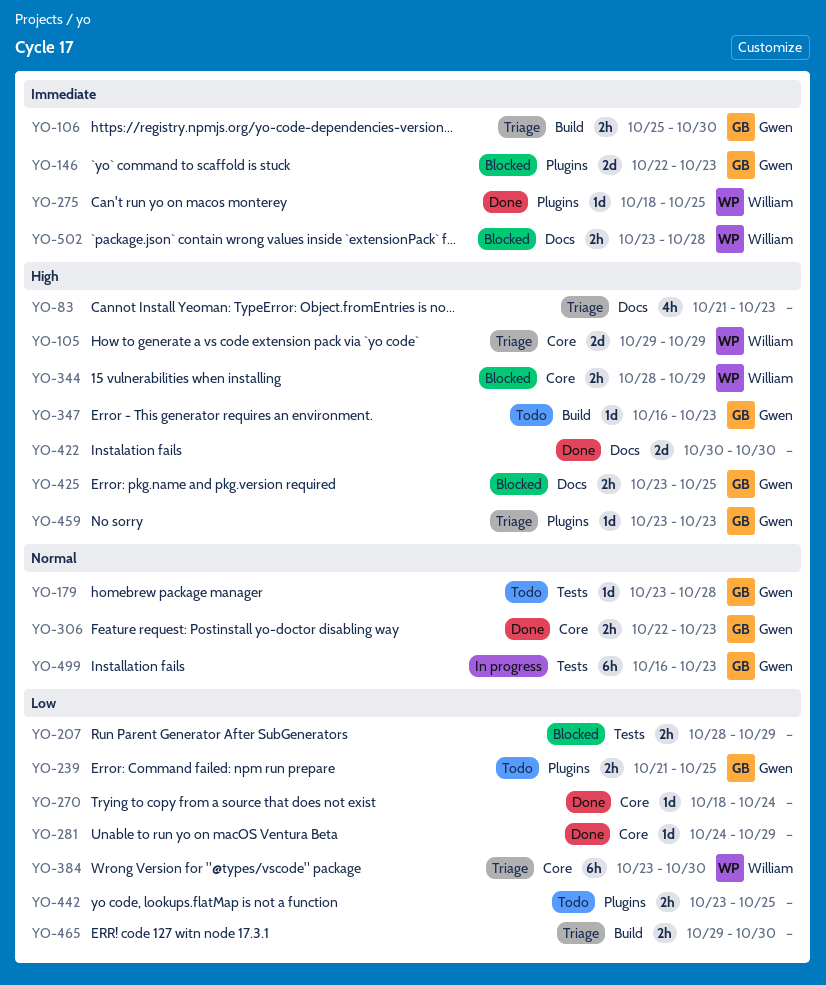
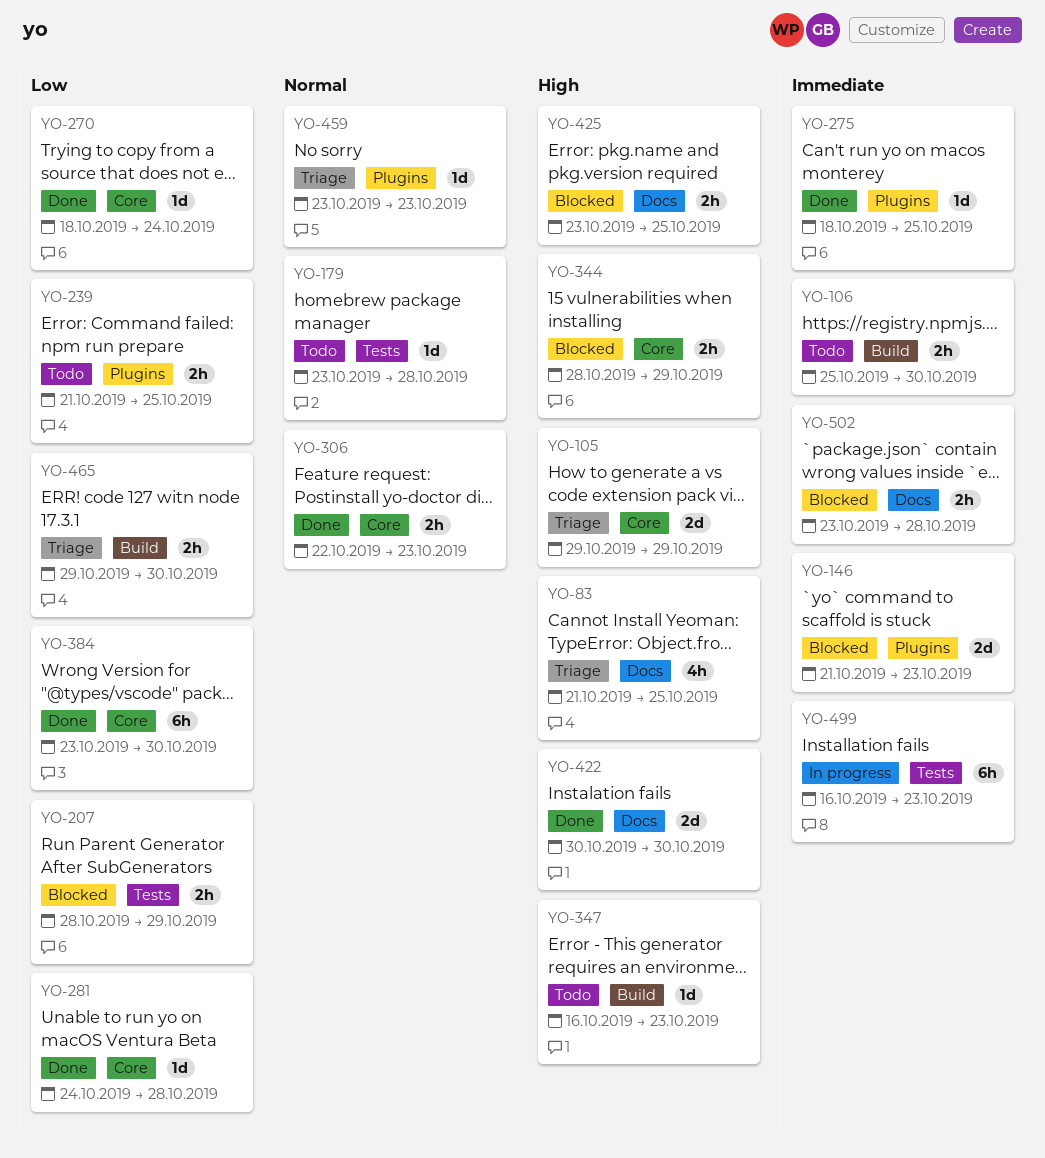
YO-83, due: Oct 23 -> Oct 25
YO-106, status: Triage -> Todo
YO-146, start: Oct 22 -> Oct 21
YO-281, due: Oct 29 -> Oct 28
YO-384, status: Triage -> Done
YO-442: present -> none
YO-459, priority: High -> Normal
YO-499, priority: Normal -> Immediate

